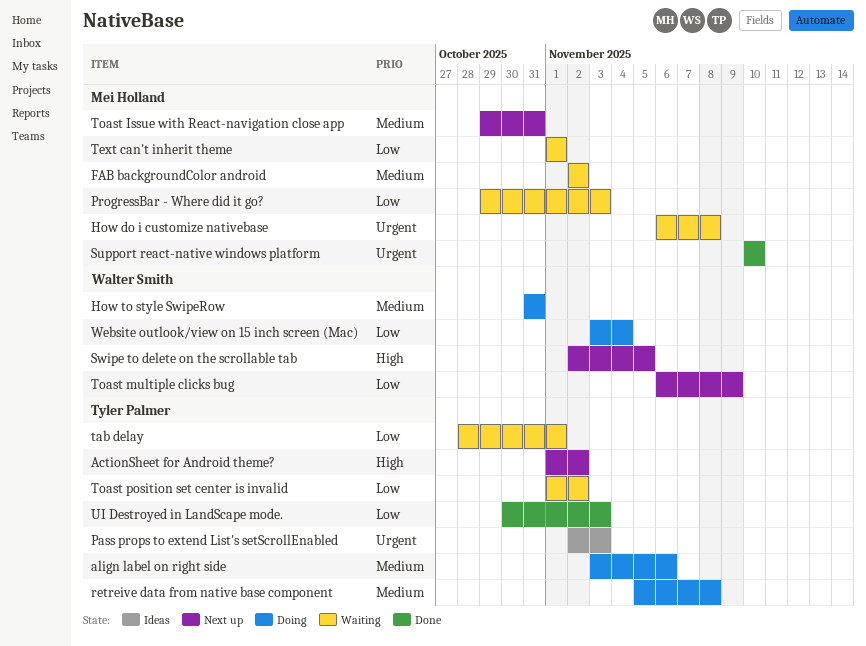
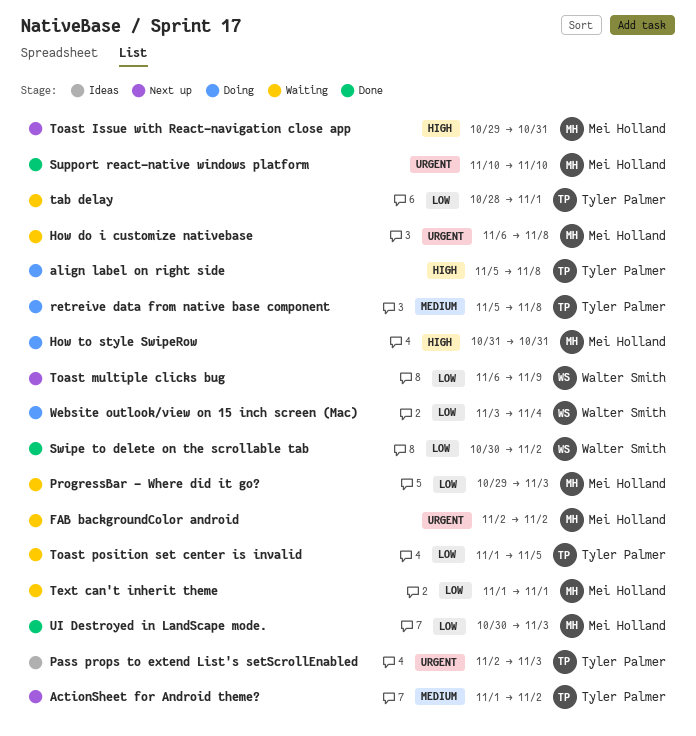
ActionSheet for Android theme?, priority: High -> Medium
align label on right side, priority: Medium -> High
align label on right side, start: Nov 3 -> Nov 5
align label on right side, due: Nov 6 -> Nov 8
FAB backgroundColor android, priority: Medium -> Urgent
How to style SwipeRow, owner: Walter Smith -> Mei Holland
How to style SwipeRow, priority: Medium -> High
Swipe to delete on the scrollable tab, status: Next up -> Done
Swipe to delete on the scrollable tab, priority: High -> Low
Swipe to delete on the scrollable tab, start: Nov 2 -> Oct 30
Swipe to delete on the scrollable tab, due: Nov 5 -> Nov 2
Toast Issue with React-navigation close app, priority: Medium -> High
Toast position set center is invalid, due: Nov 2 -> Nov 5
UI Destroyed in LandScape mode., owner: Tyler Palmer -> Mei Holland

